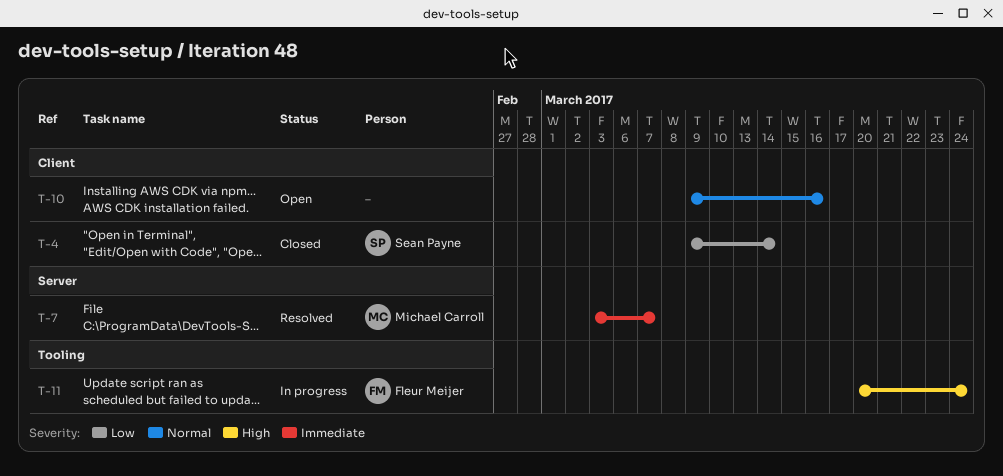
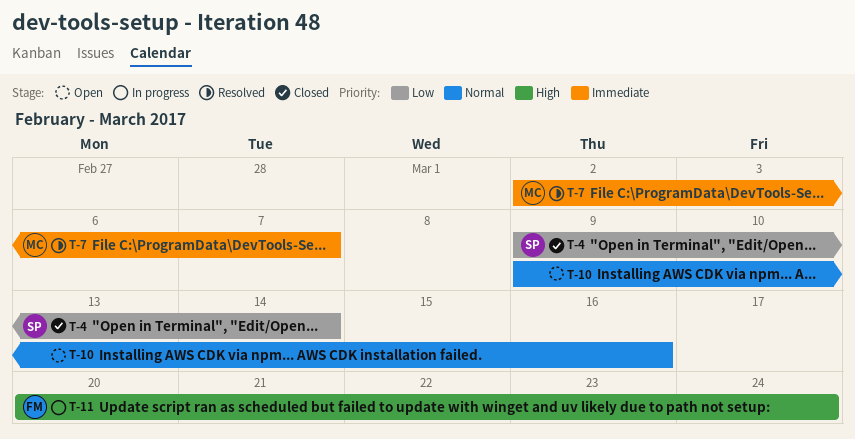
T-7, start: Mar 3 -> Mar 2

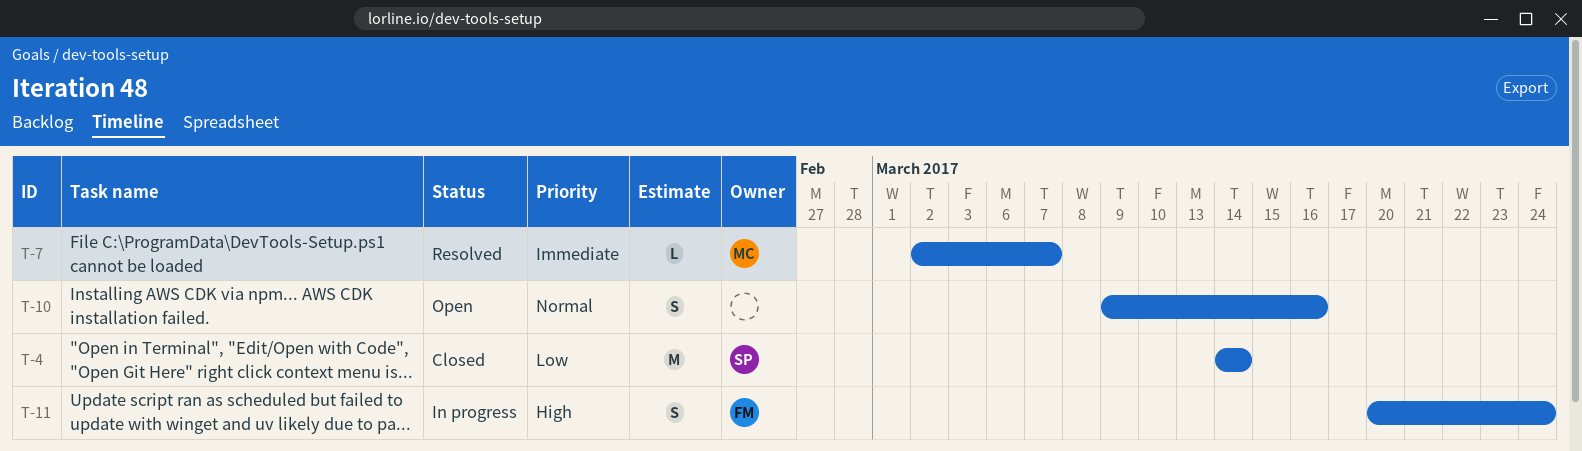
T-4, start: Mar 9 -> Mar 14

